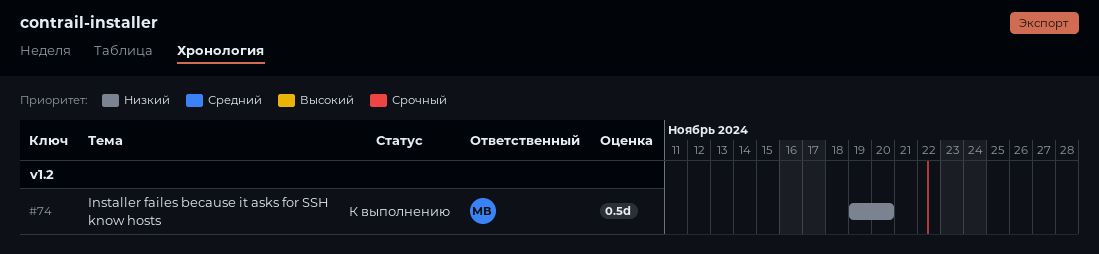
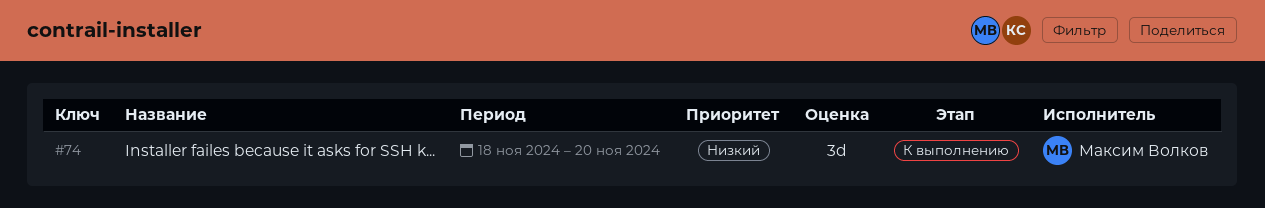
#74, estimate: 0.5d -> 3d
#74, start: Nov 19 -> Nov 18

